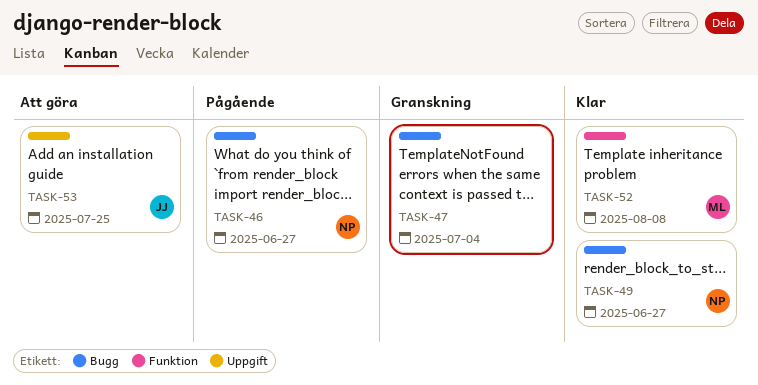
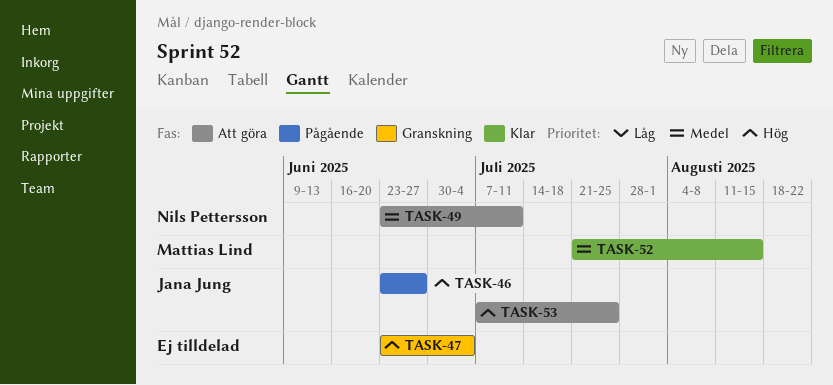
TASK-46, owner: Nils Pettersson -> Jana Jung
TASK-49, status: Klar -> Att göra
TASK-49, due: Jun 27 -> Jul 11
TASK-52, due: Aug 8 -> Aug 15

